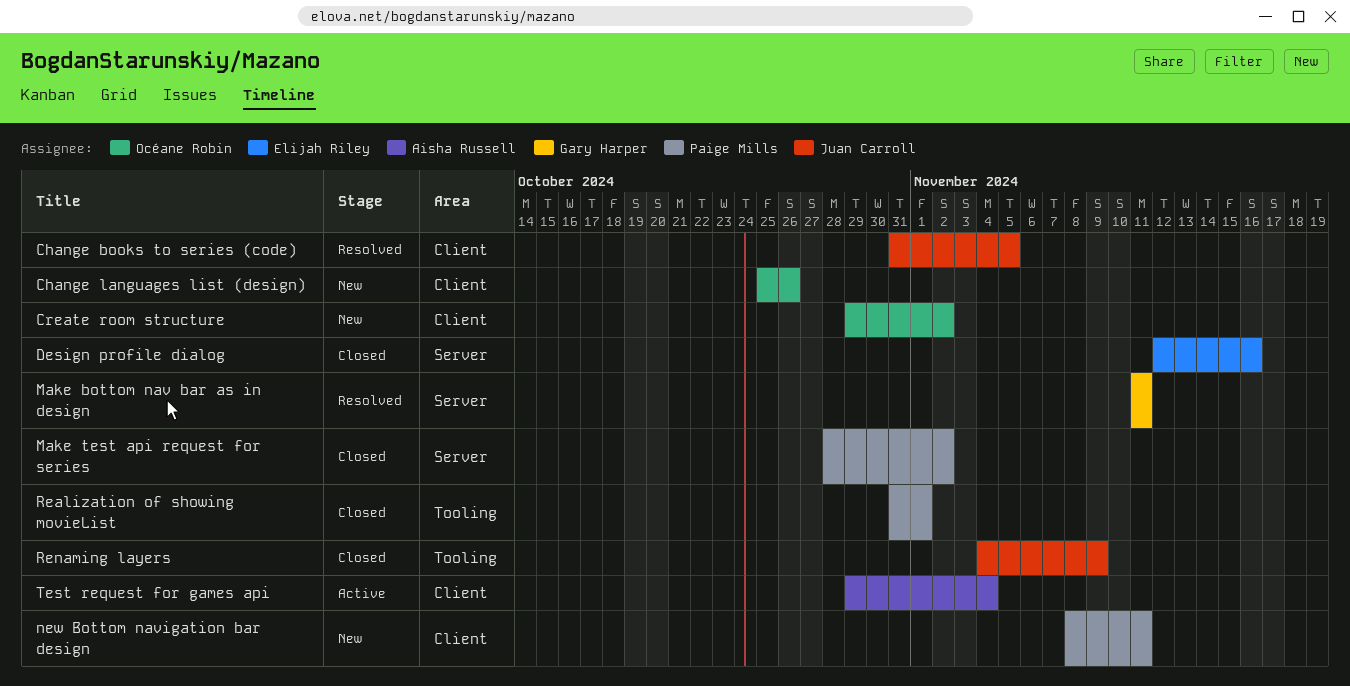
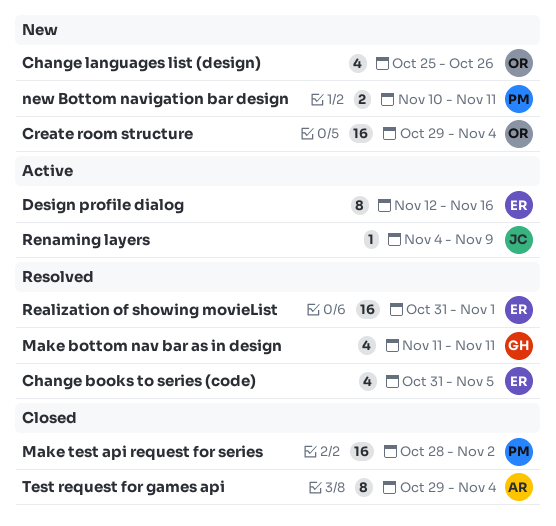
Change books to series (code), owner: Juan Carroll -> Elijah Riley
Create room structure, due: Nov 2 -> Nov 4
Design profile dialog, status: Closed -> Active
new Bottom navigation bar design, start: Nov 8 -> Nov 10
Realization of showing movieList, status: Closed -> Resolved
Realization of showing movieList, owner: Paige Mills -> Elijah Riley
Renaming layers, status: Closed -> Active
Test request for games api, status: Active -> Closed

